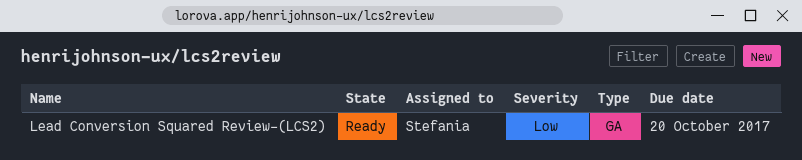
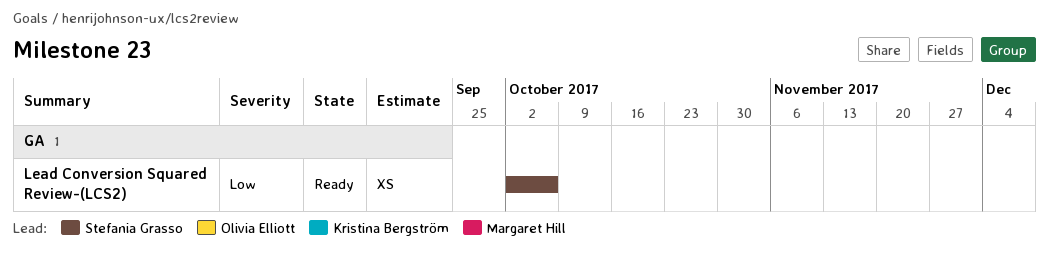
Lead Conversion Squared Review-(LCS2), due: Oct 20 -> Oct 6

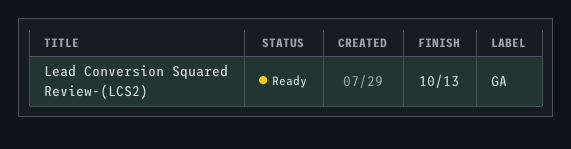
Lead Conversion Squared Review-(LCS2), due: Oct 6 -> Oct 13

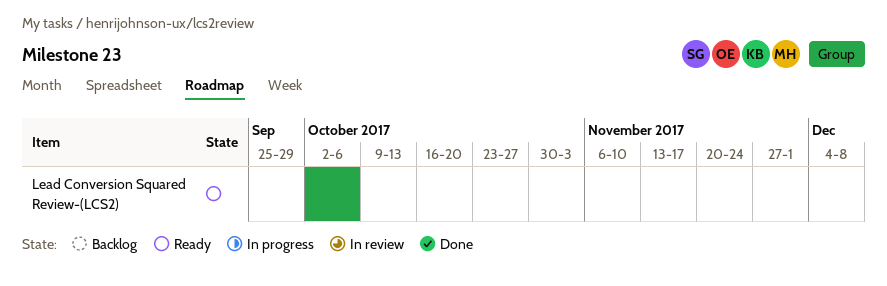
Lead Conversion Squared Review-(LCS2), due: Oct 13 -> Oct 6

